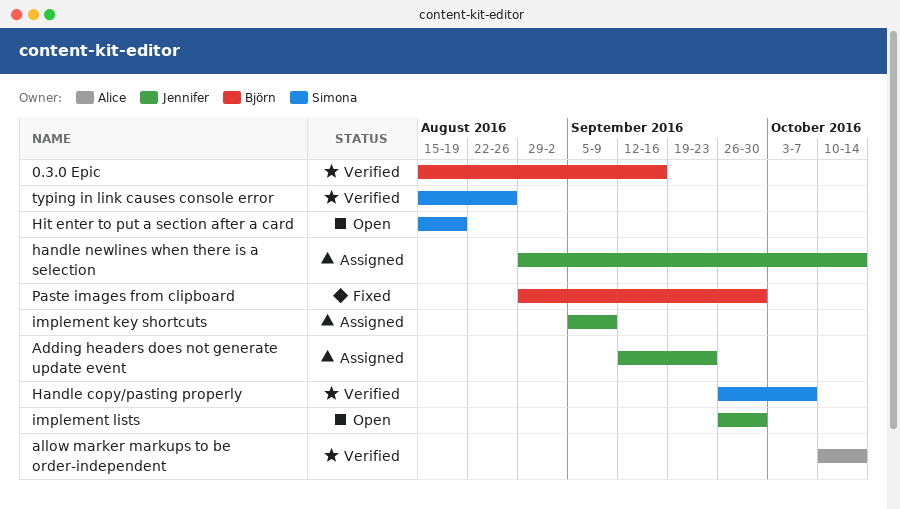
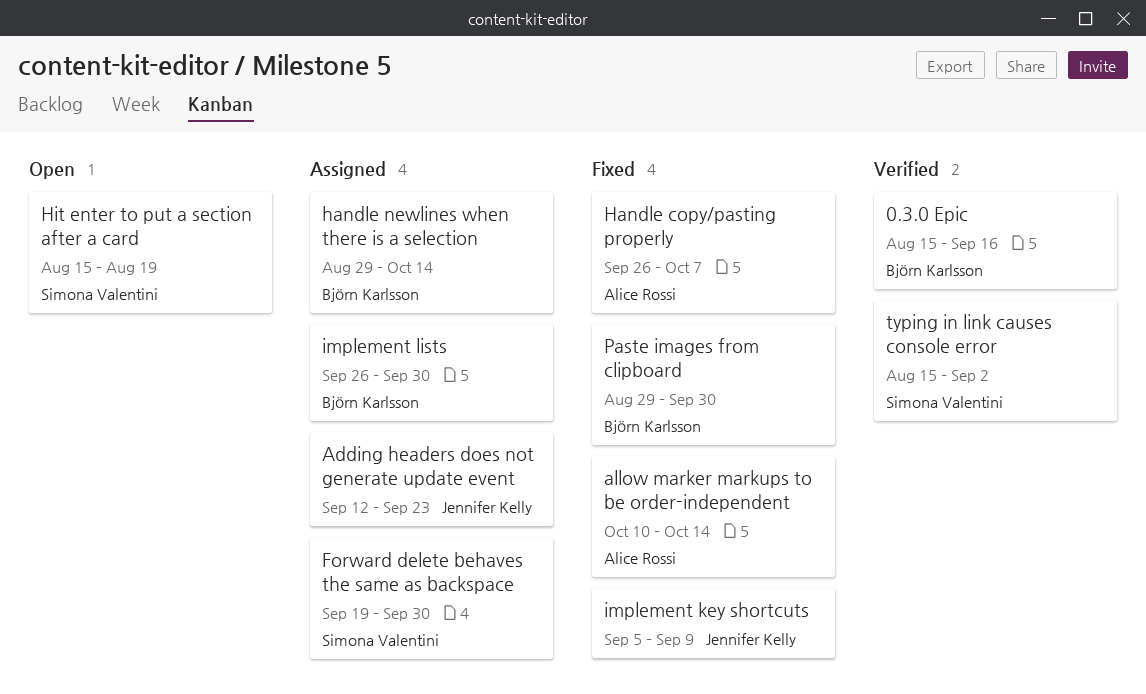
allow marker markups to be order-independent, status: Verified -> Fixed
Forward delete behaves the same as backspace: none -> present
Handle copy/pasting properly, status: Verified -> Fixed
Handle copy/pasting properly, owner: Simona Valentini -> Alice Rossi
handle newlines when there is a selection, owner: Jennifer Kelly -> Björn Karlsson
implement key shortcuts, status: Assigned -> Fixed
implement lists, status: Open -> Assigned
implement lists, owner: Jennifer Kelly -> Björn Karlsson
typing in link causes console error, due: Aug 26 -> Sep 2

